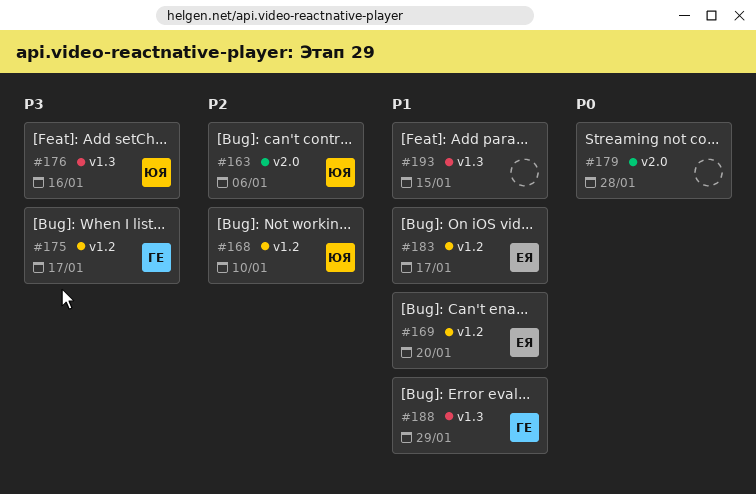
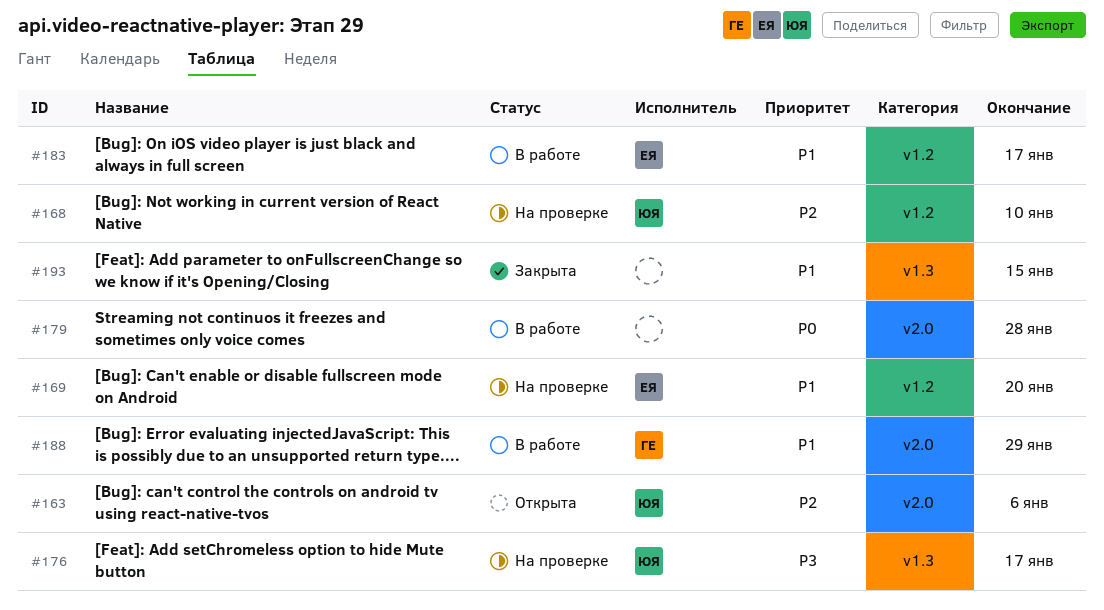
#175: present -> none
#176, due: Jan 16 -> Jan 17
#188, label: v1.3 -> v2.0

